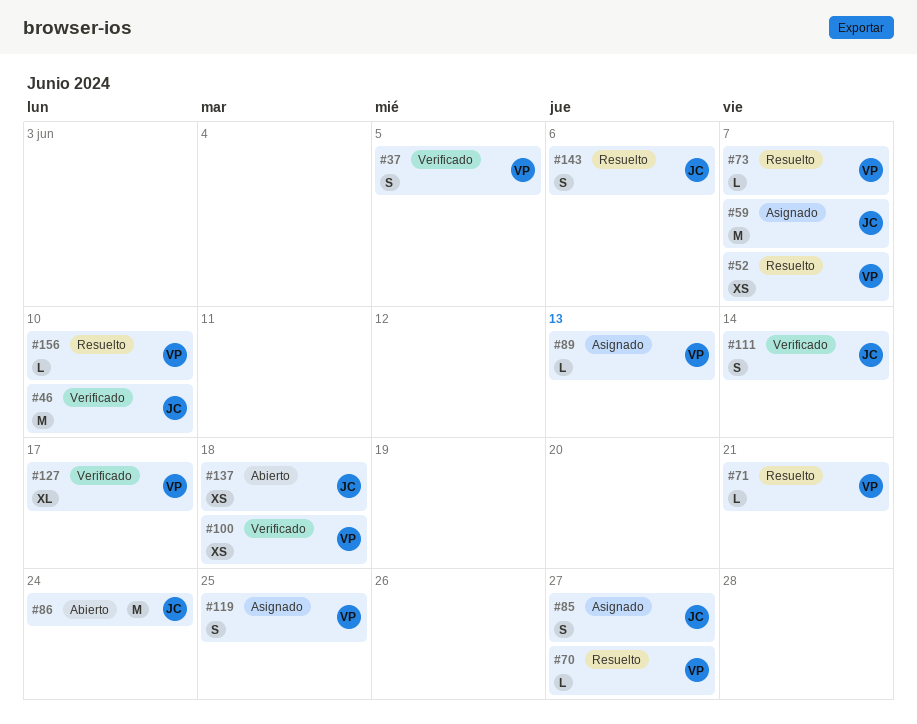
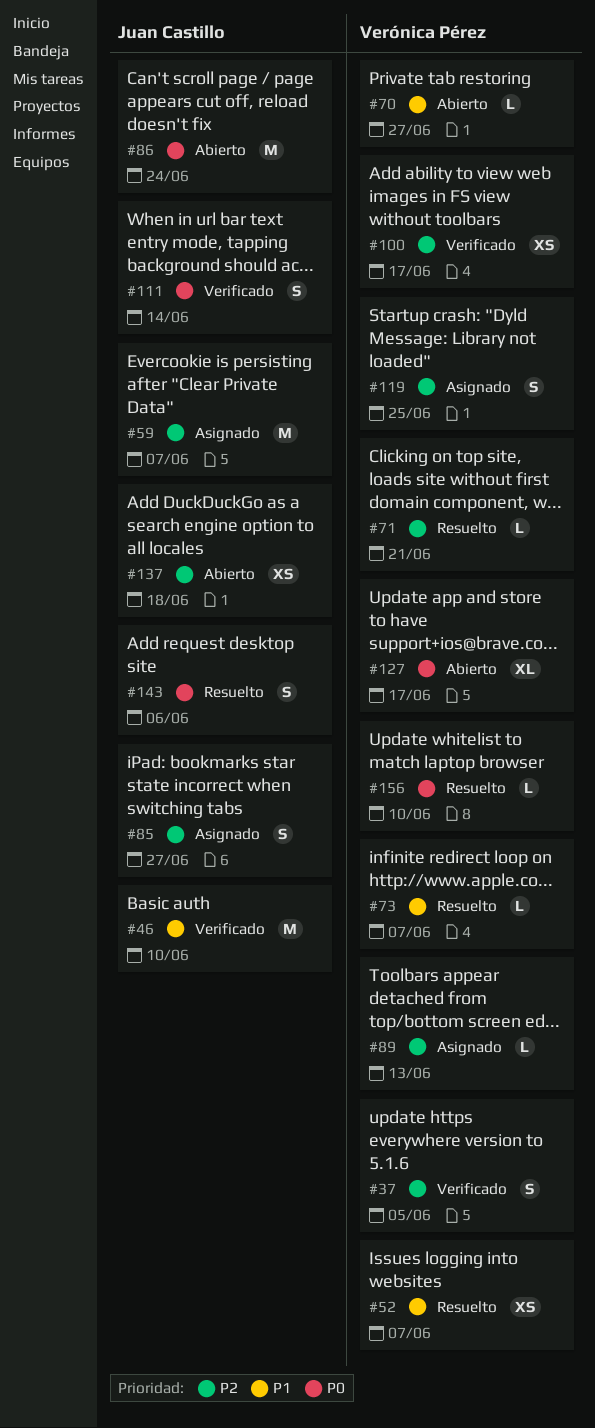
#70, status: Resuelto -> Abierto
#100, due: Jun 18 -> Jun 17
#127, status: Verificado -> Abierto

